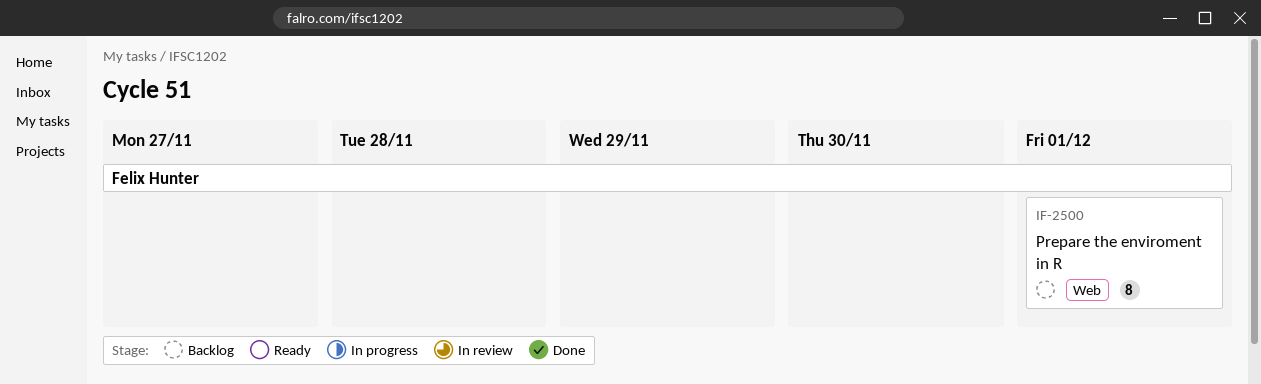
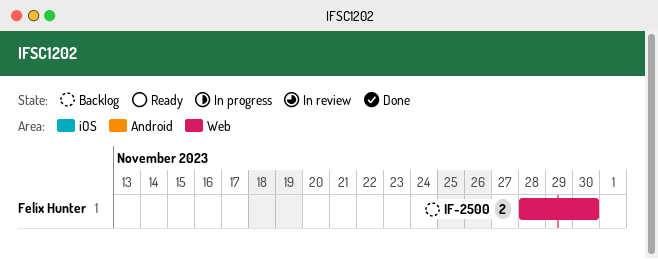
IF-2500, estimate: 8 -> 2
IF-2500, due: Dec 1 -> Nov 30

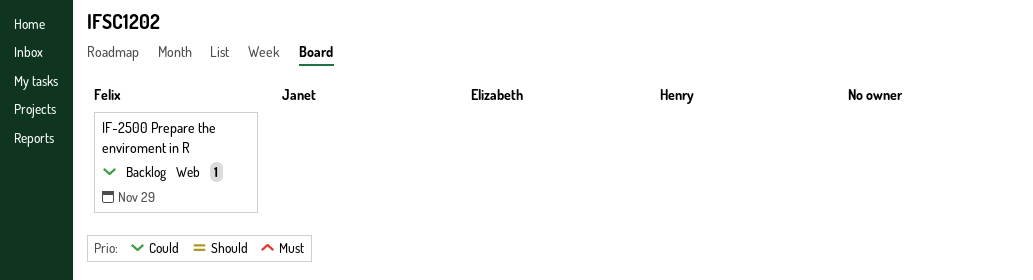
IF-2500, estimate: 2 -> 1
IF-2500, due: Nov 30 -> Nov 29

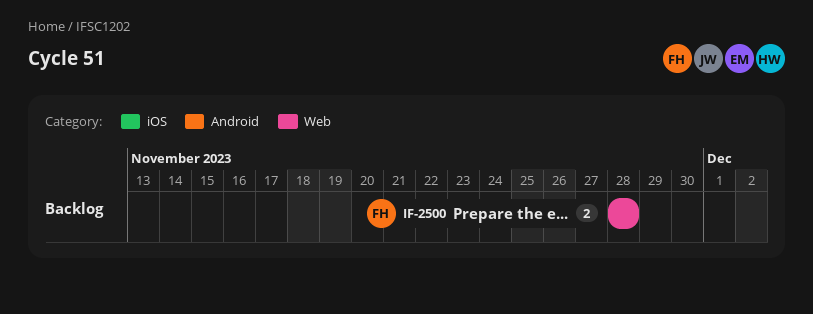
IF-2500, estimate: 1 -> 2
IF-2500, due: Nov 29 -> Nov 28

